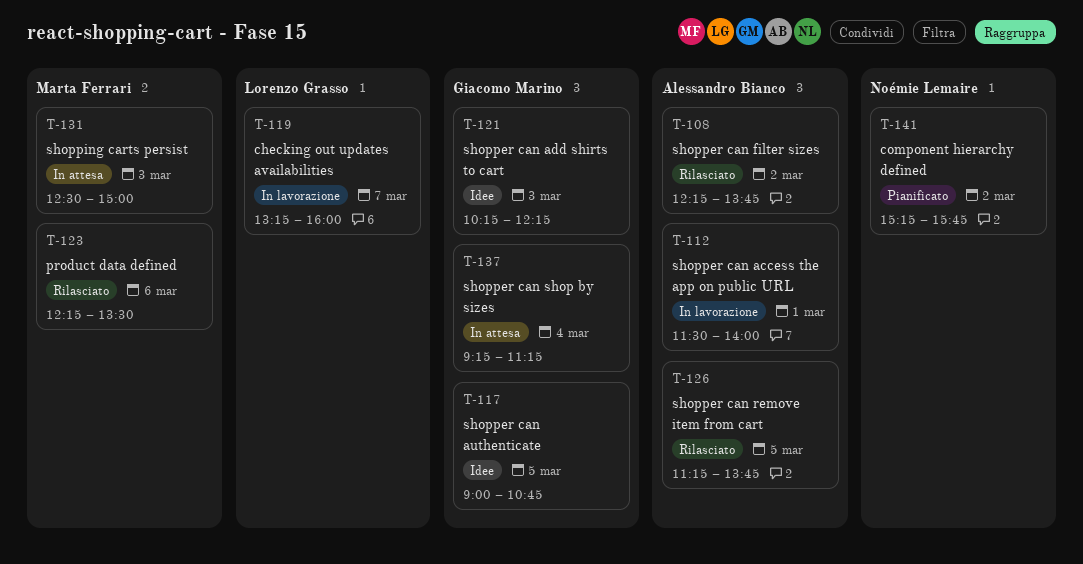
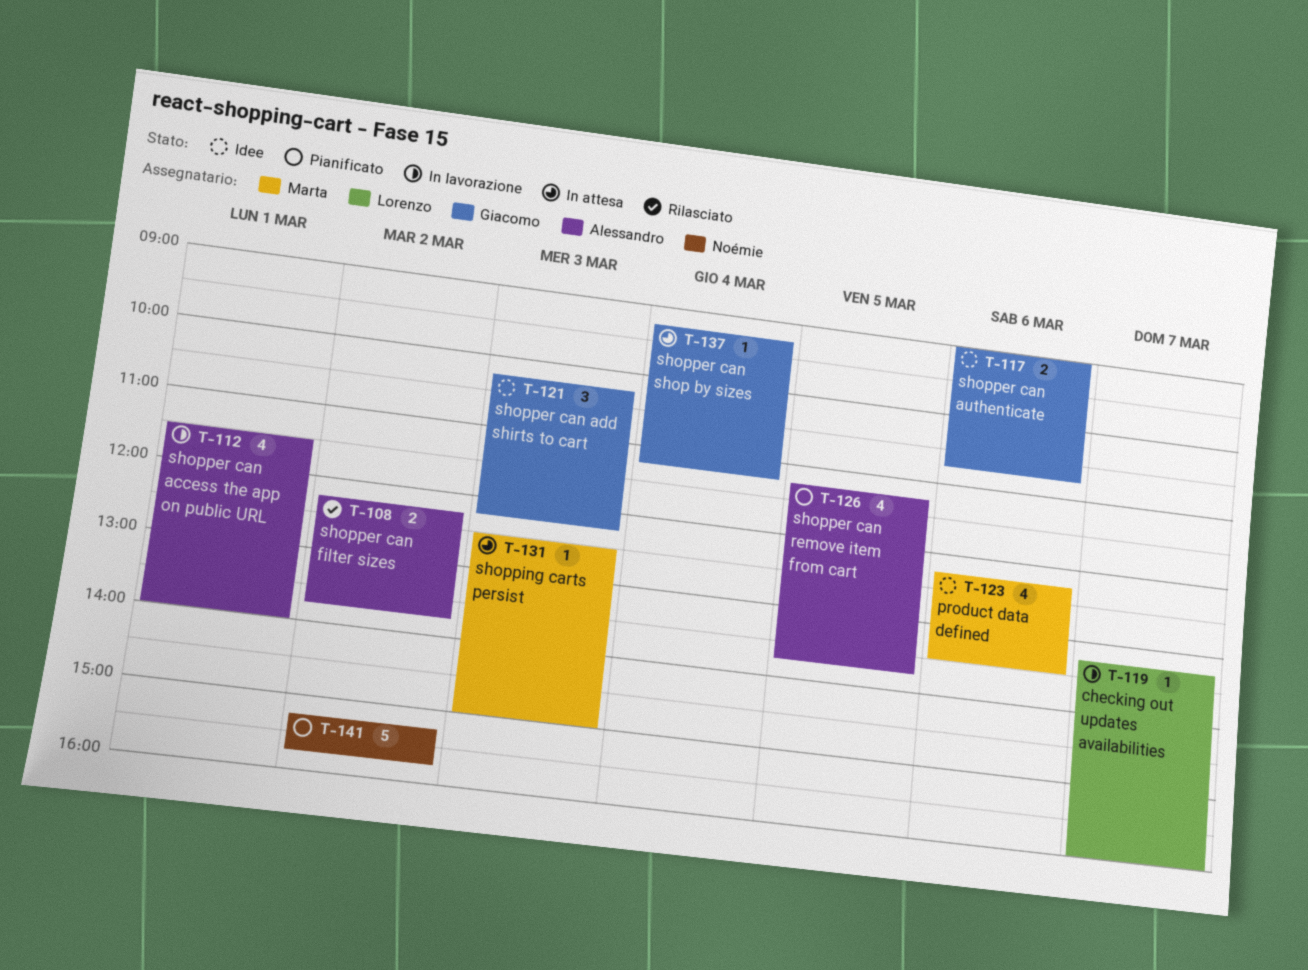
T-117, day: Mar 5 -> Mar 6
T-123, status: Rilasciato -> Idee
T-126, status: Rilasciato -> Pianificato

